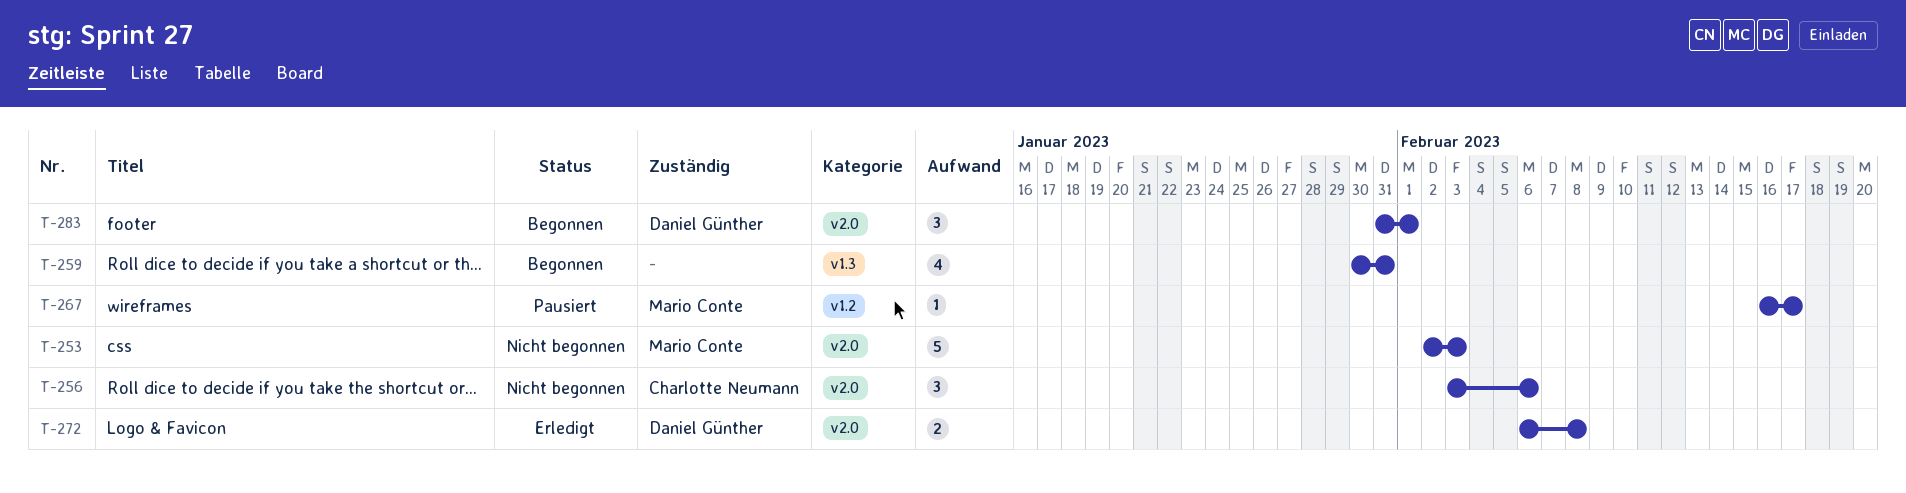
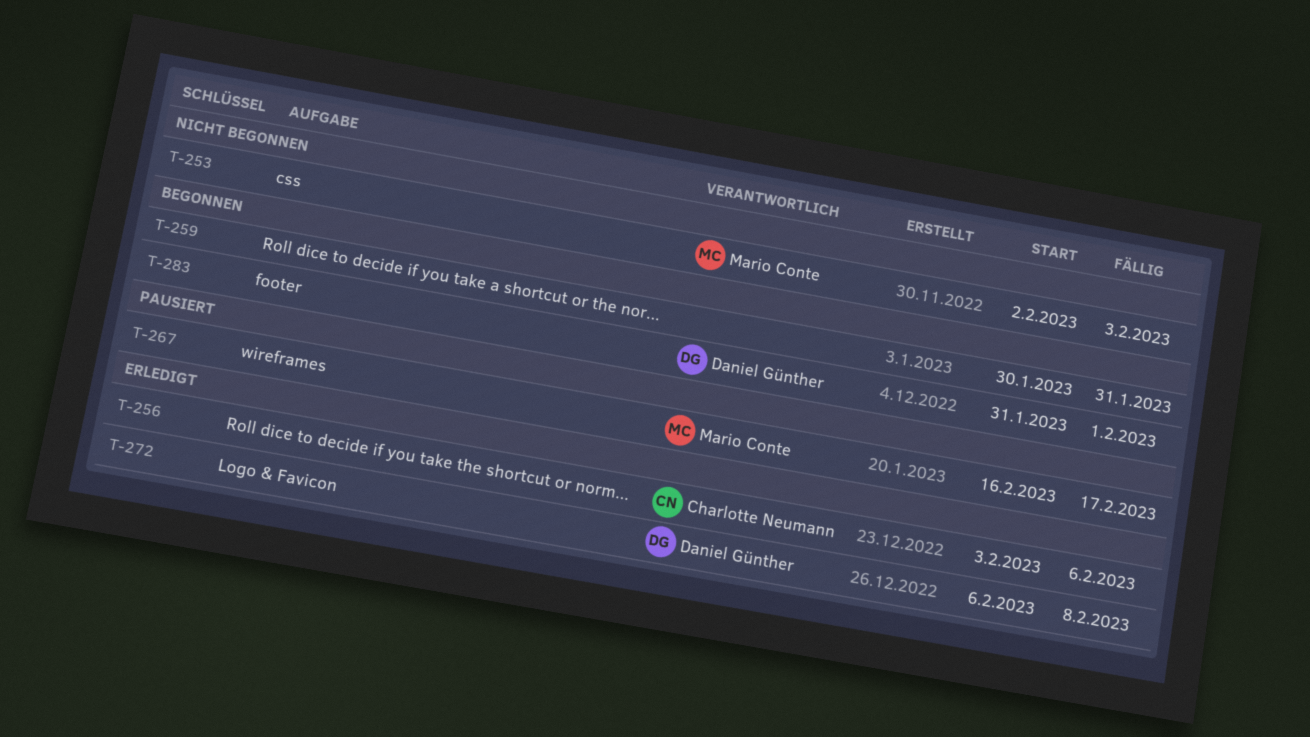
T-256, status: Nicht begonnen -> Erledigt

